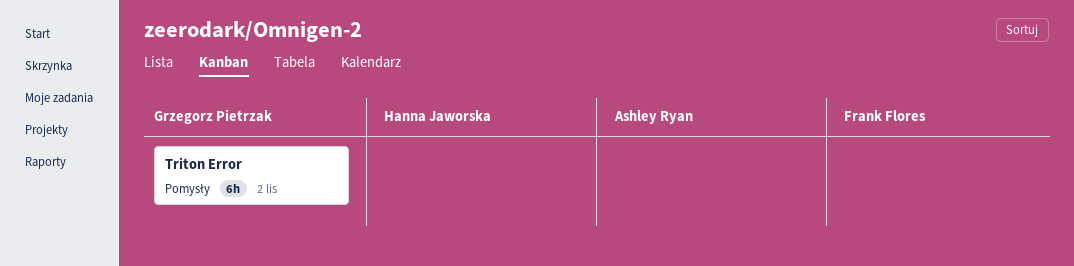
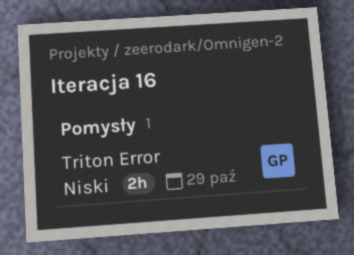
Triton Error, estimate: 6h -> 2h
Triton Error, due: Nov 2 -> Oct 29

